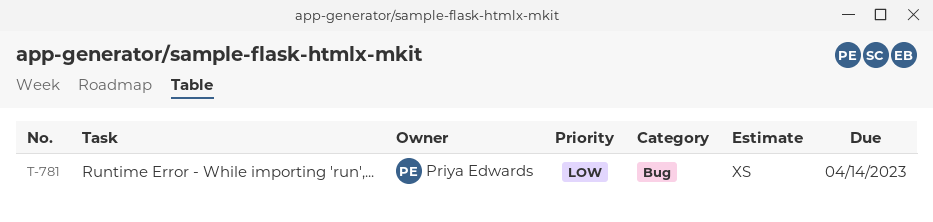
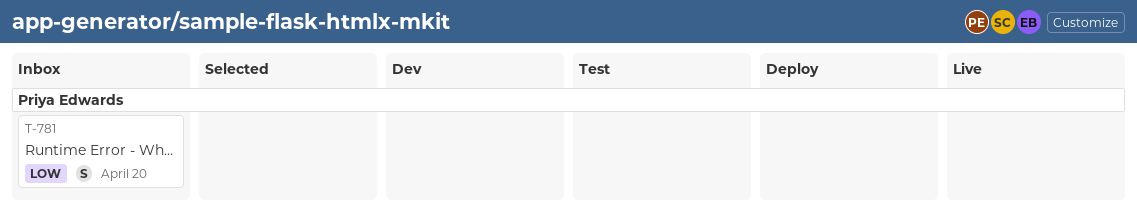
T-781, estimate: XS -> S
T-781, due: Apr 14 -> Apr 20

